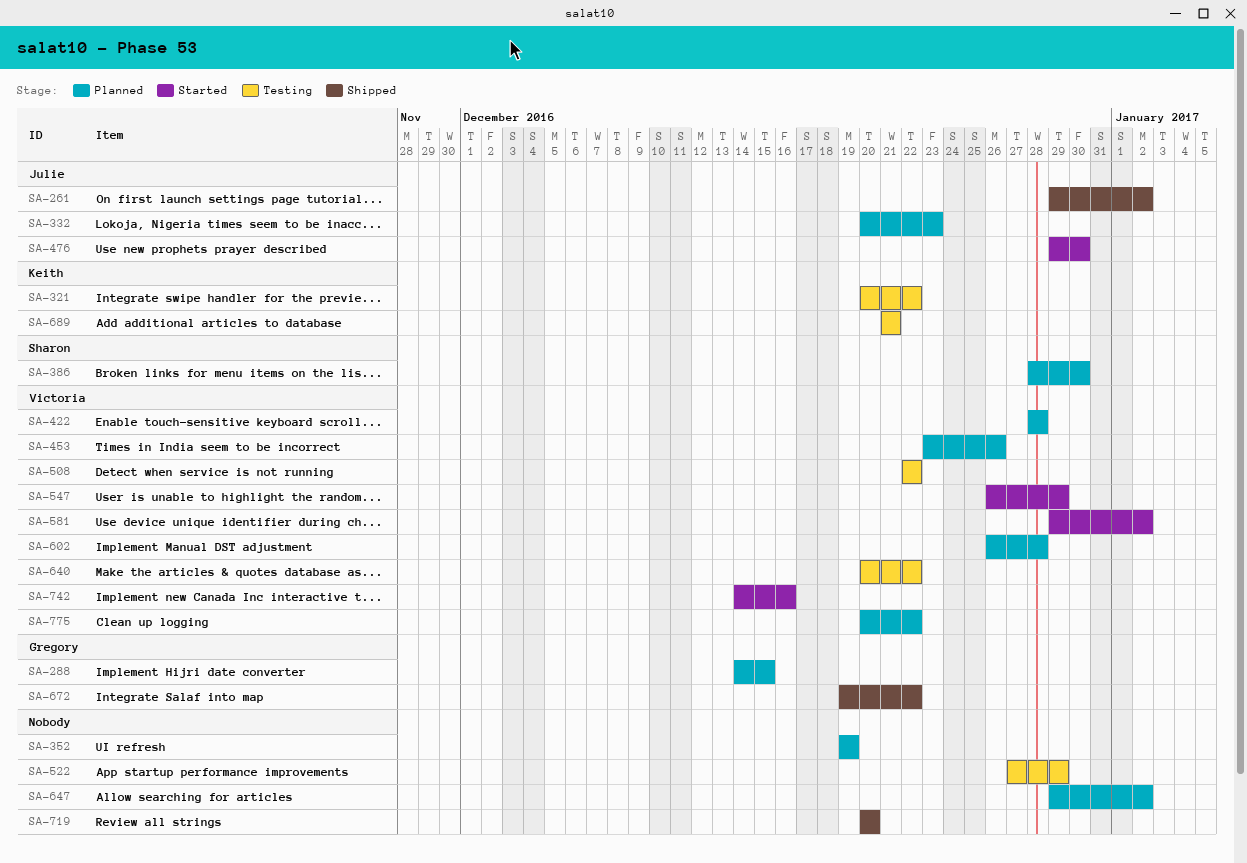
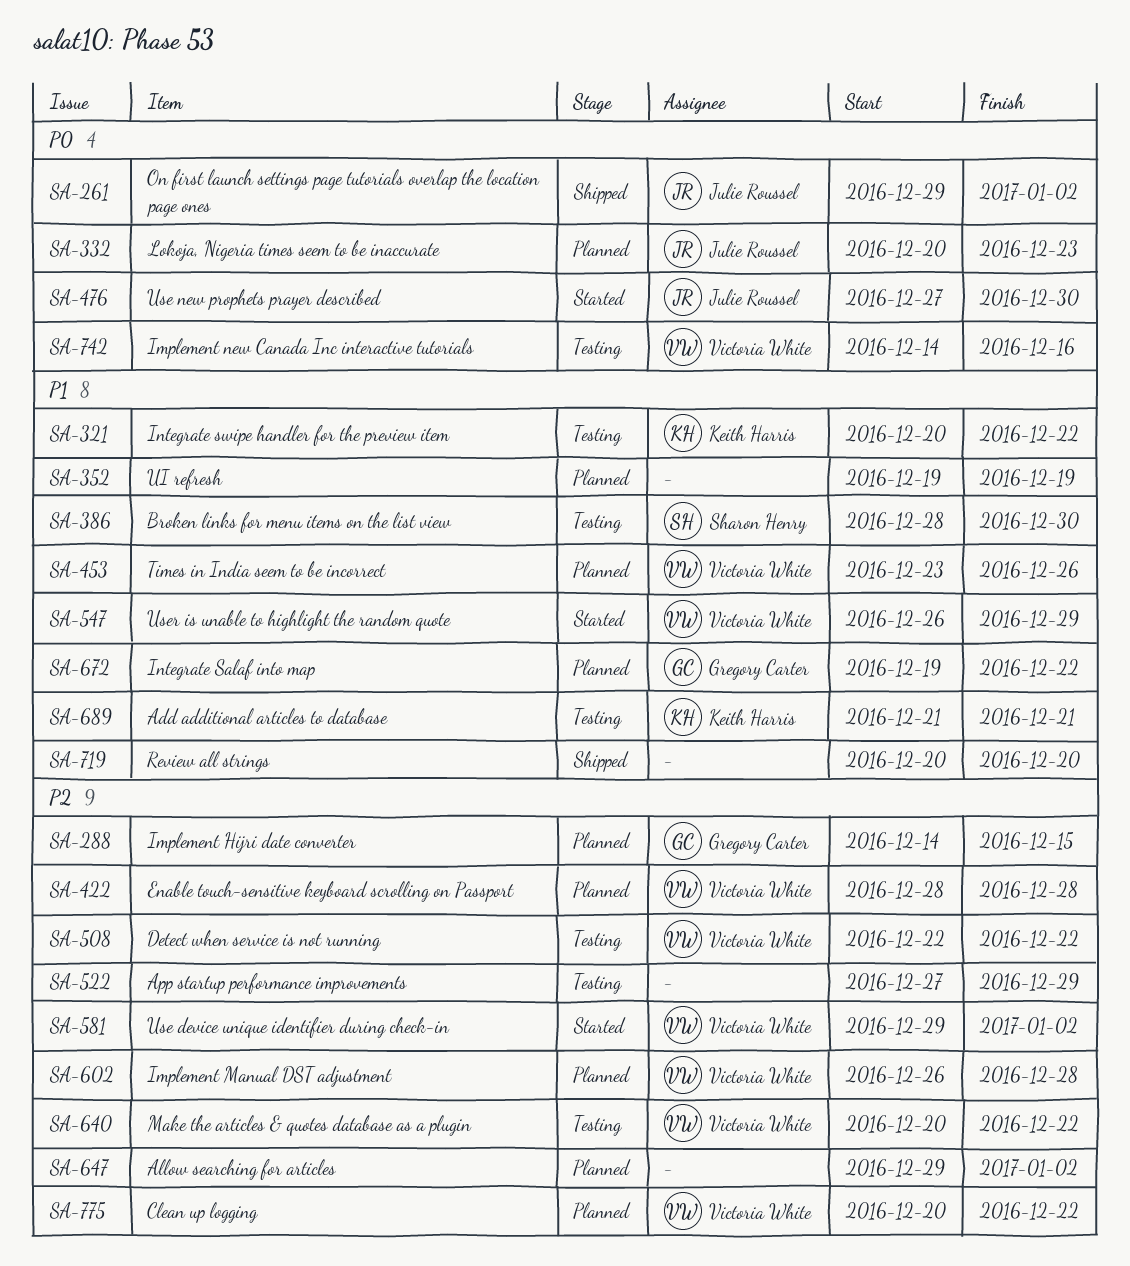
SA-386, status: Planned -> Testing
SA-476, start: Dec 29 -> Dec 27
SA-672, status: Shipped -> Planned
SA-742, status: Started -> Testing

